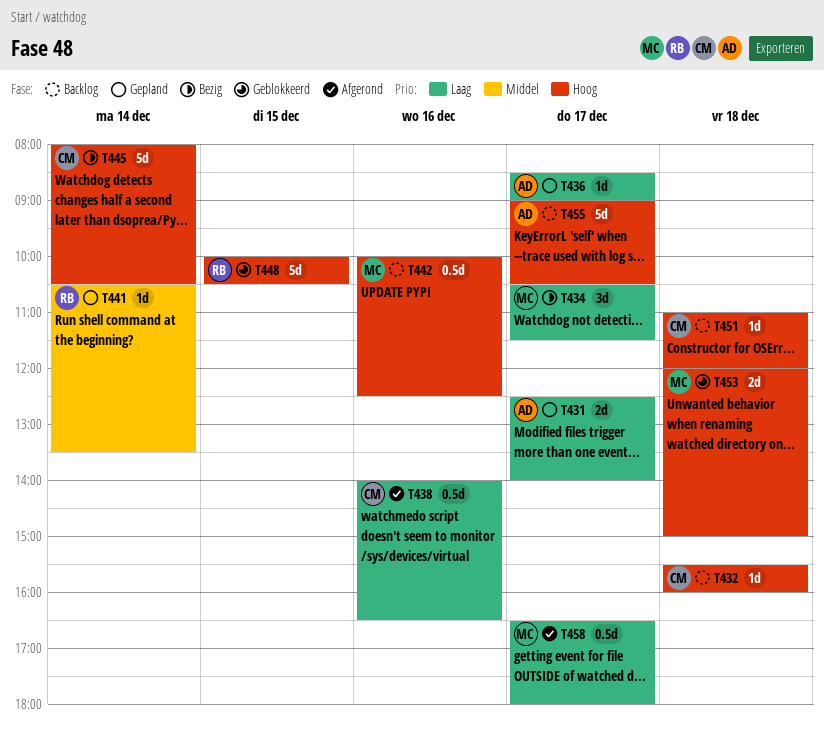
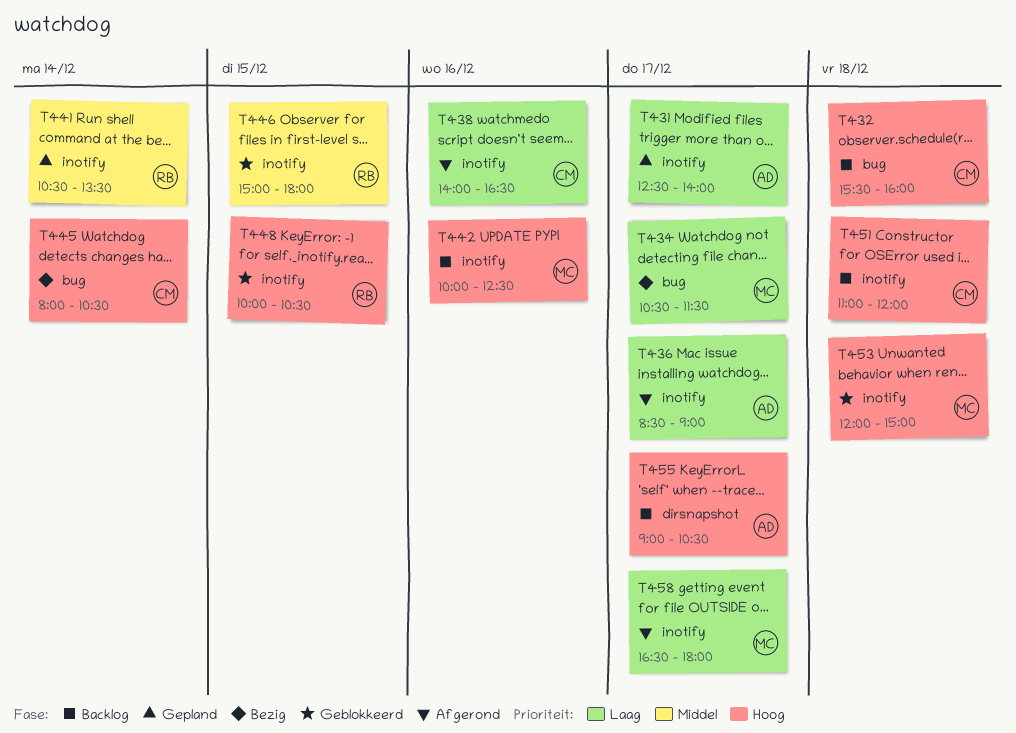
T436, status: Gepland -> Afgerond
T446: none -> present

